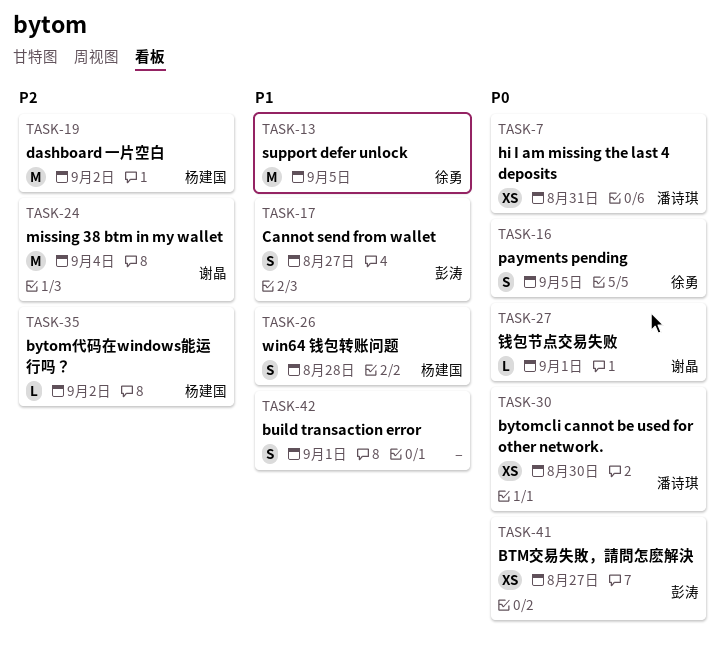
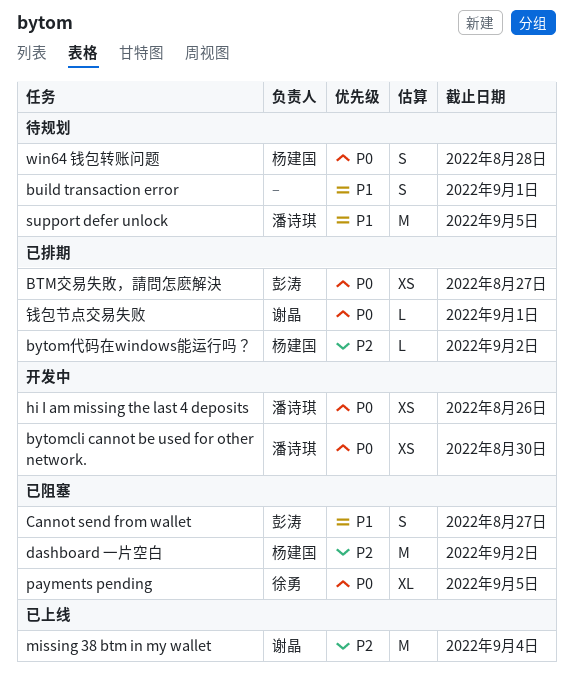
hi I am missing the last 4 deposits, due: Aug 31 -> Aug 26
payments pending, estimate: S -> XL
support defer unlock, owner: 徐勇 -> 潘诗琪
win64 钱包转账问题, priority: P1 -> P0

